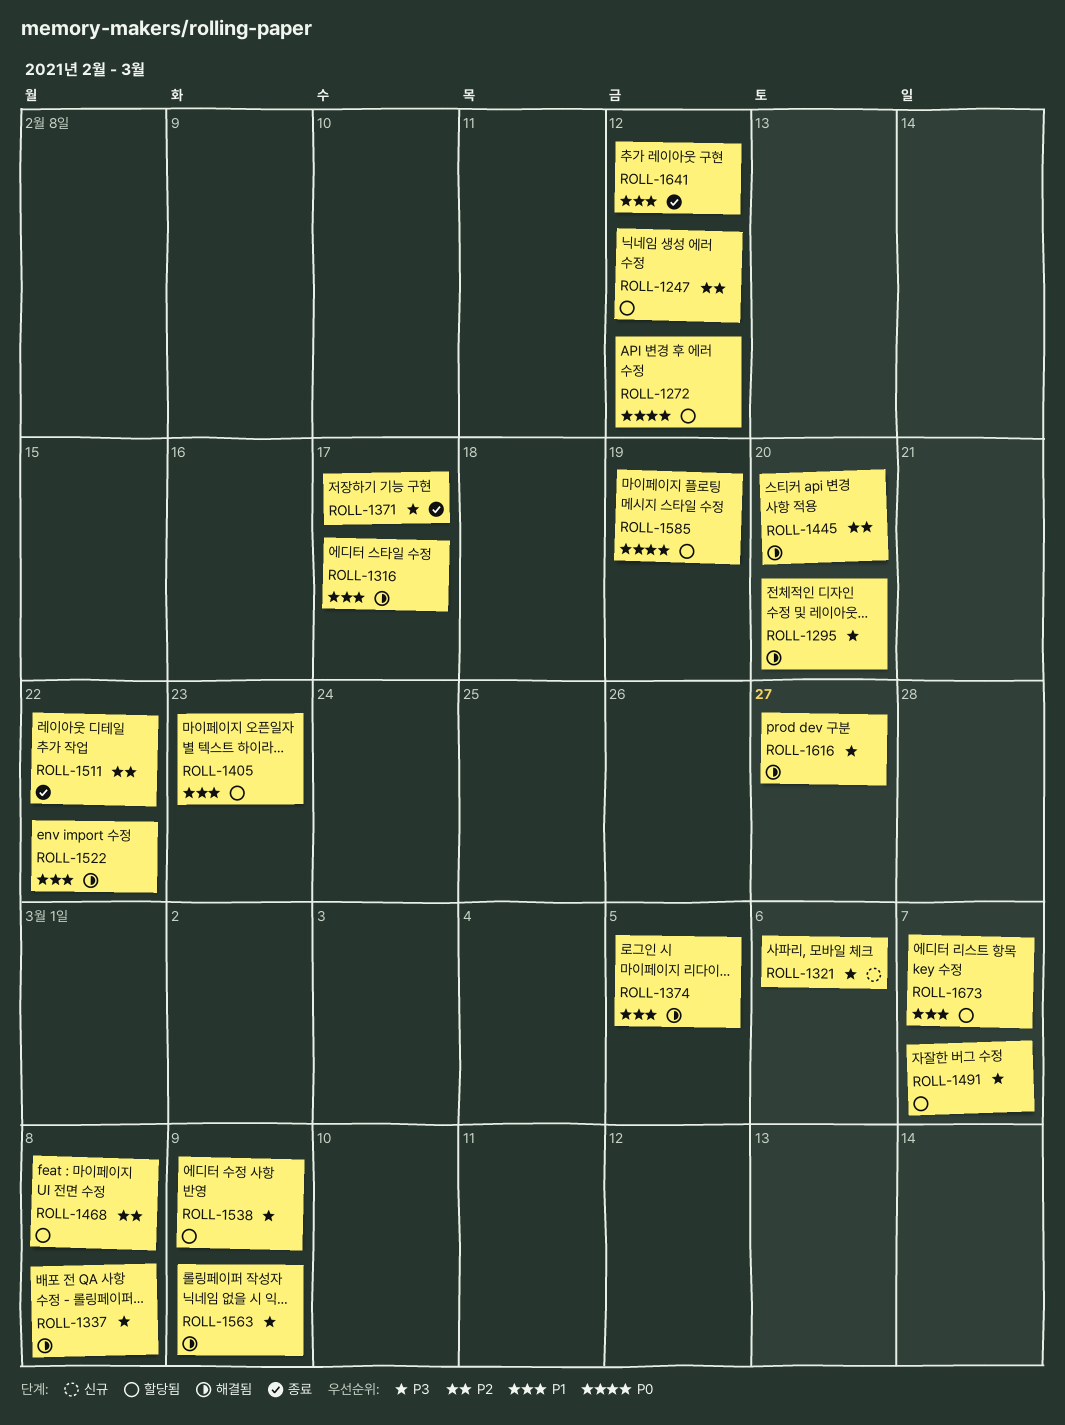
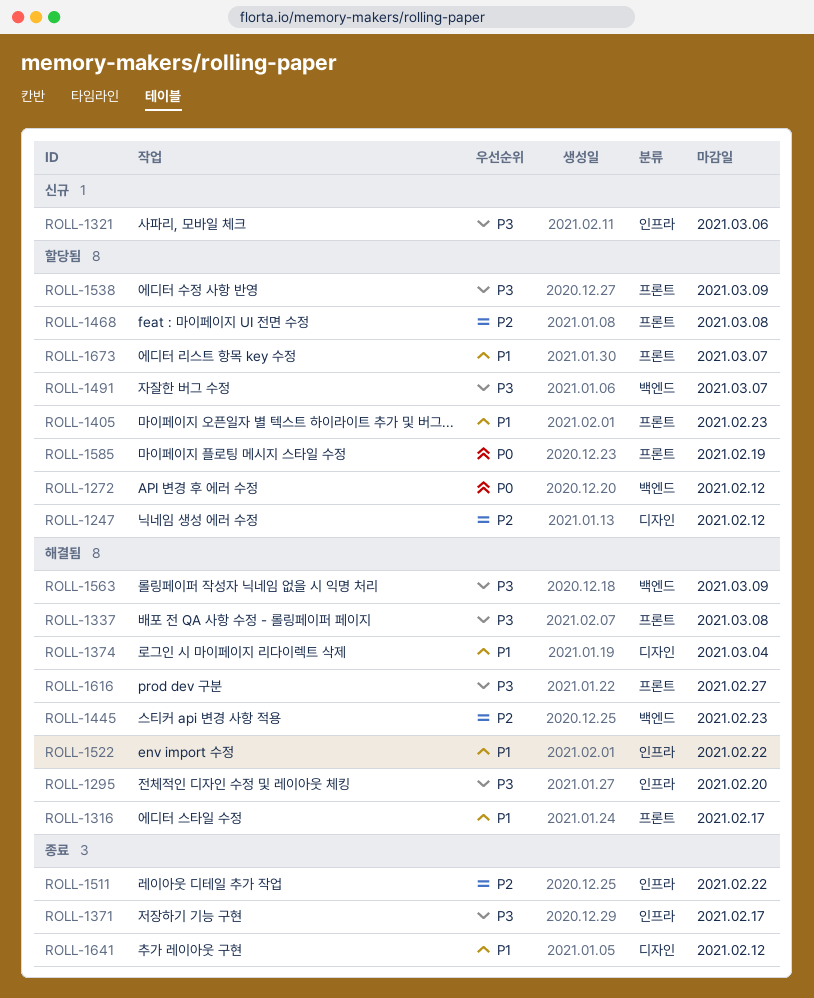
ROLL-1374, due: Mar 5 -> Mar 4
ROLL-1445, due: Feb 20 -> Feb 23

